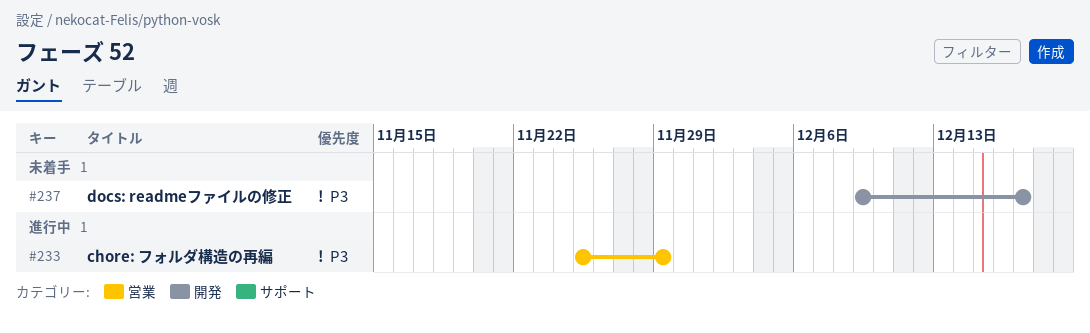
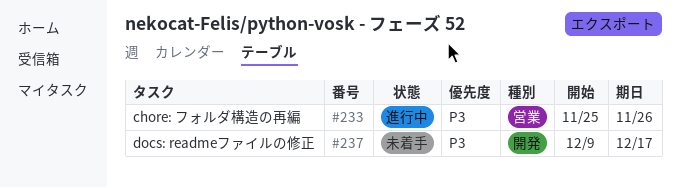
#233, due: Nov 29 -> Nov 26

